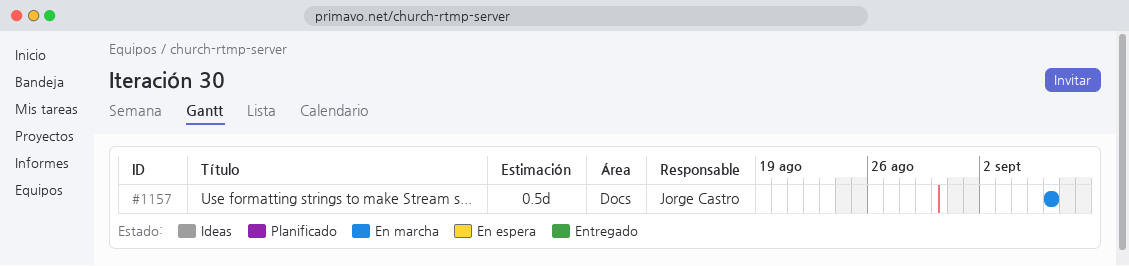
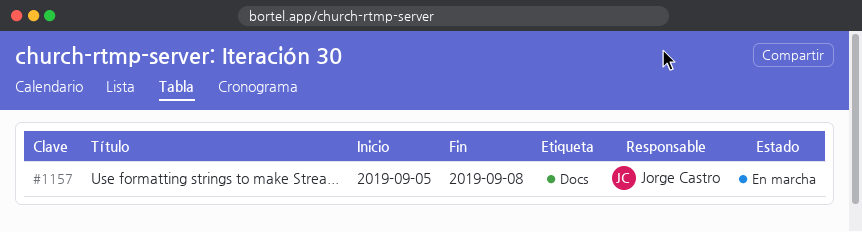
#1157, start: Sep 6 -> Sep 5
#1157, due: Sep 6 -> Sep 8

